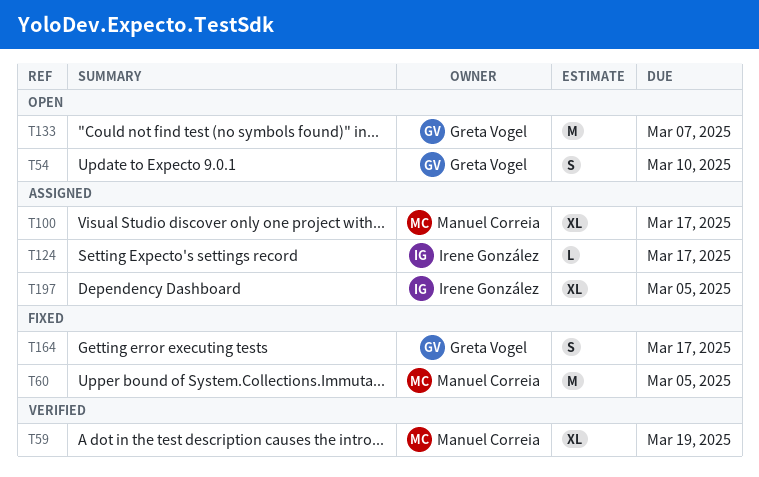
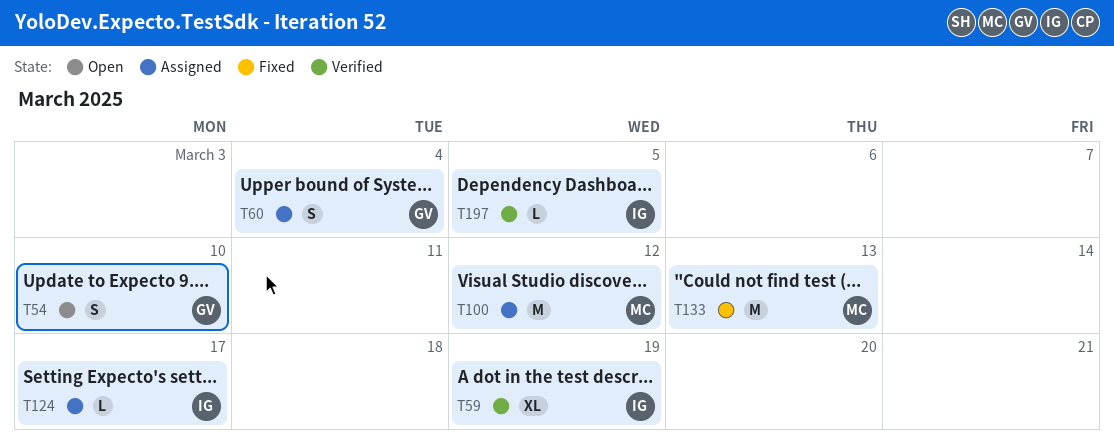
T59, owner: Manuel Correia -> Irene González
T60, status: Fixed -> Assigned
T60, owner: Manuel Correia -> Greta Vogel
T60, estimate: M -> S
T60, due: Mar 5 -> Mar 4
T100, estimate: XL -> M
T100, due: Mar 17 -> Mar 12
T133, status: Open -> Fixed
T133, owner: Greta Vogel -> Manuel Correia
T133, due: Mar 7 -> Mar 13
T164: present -> none
T197, status: Assigned -> Verified
T197, estimate: XL -> L

